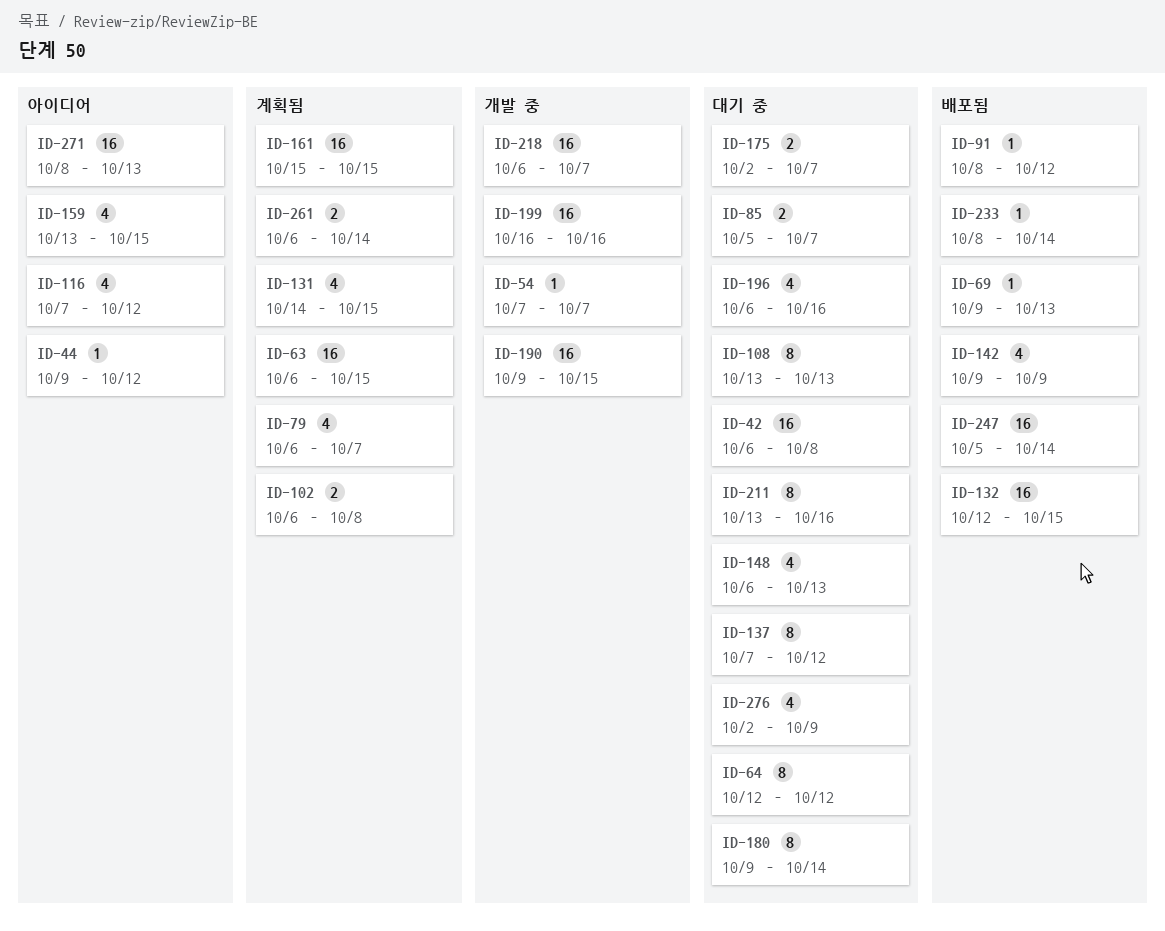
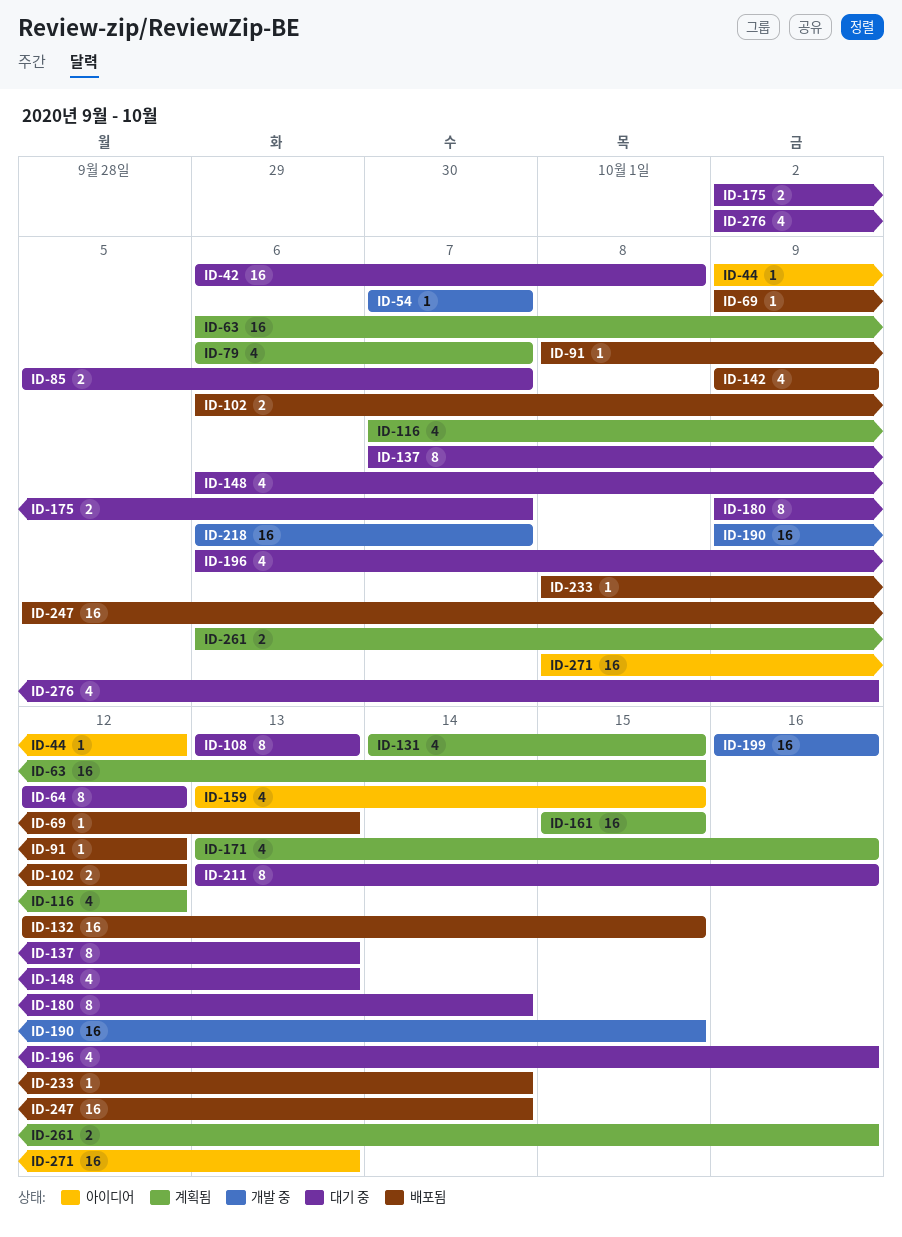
ID-102, status: 계획됨 -> 배포됨
ID-102, due: Oct 8 -> Oct 12
ID-116, status: 아이디어 -> 계획됨
ID-137, due: Oct 12 -> Oct 13
ID-171: none -> present
ID-261, due: Oct 14 -> Oct 16

